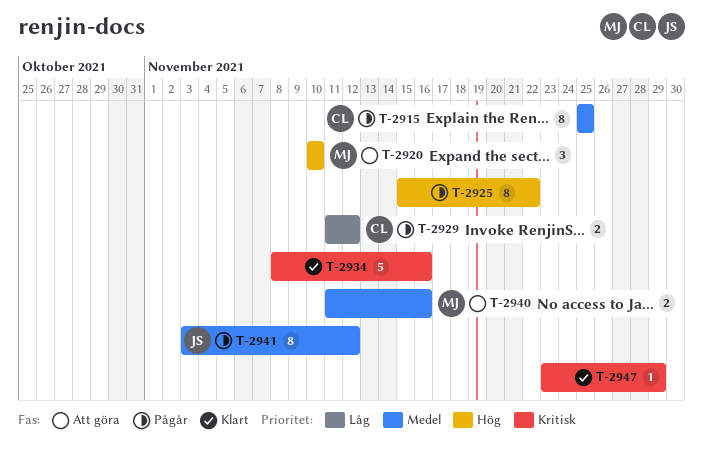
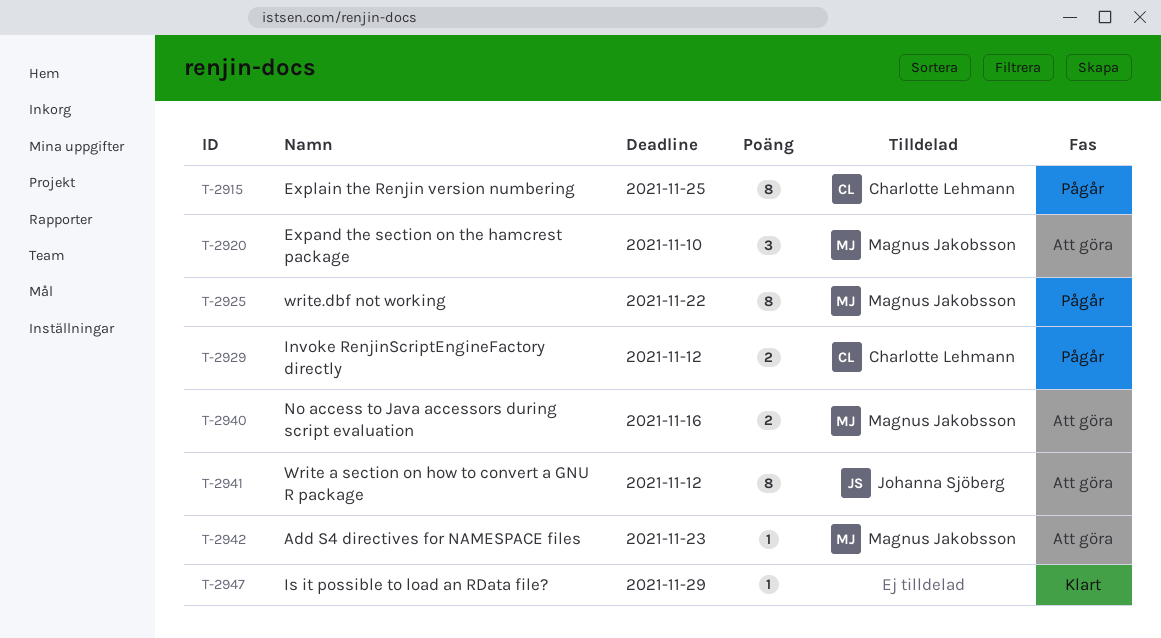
T-2925, owner: none -> Magnus Jakobsson
T-2934: present -> none
T-2941, status: Pågår -> Att göra
T-2942: none -> present

